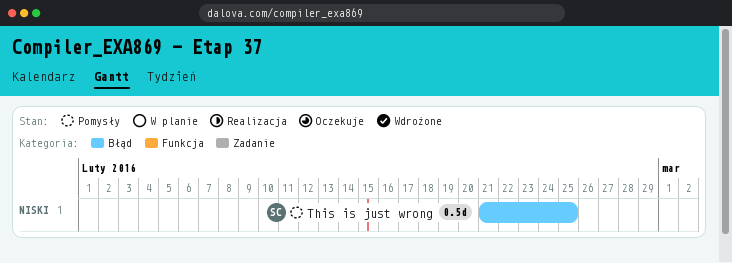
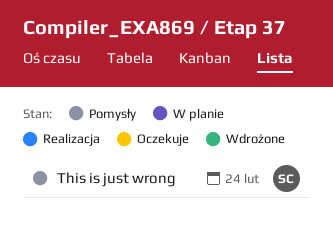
This is just wrong, due: Feb 25 -> Feb 24

